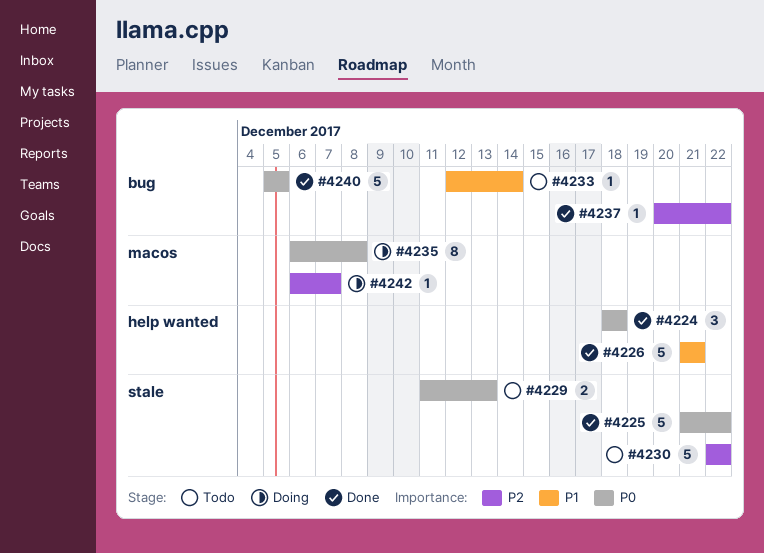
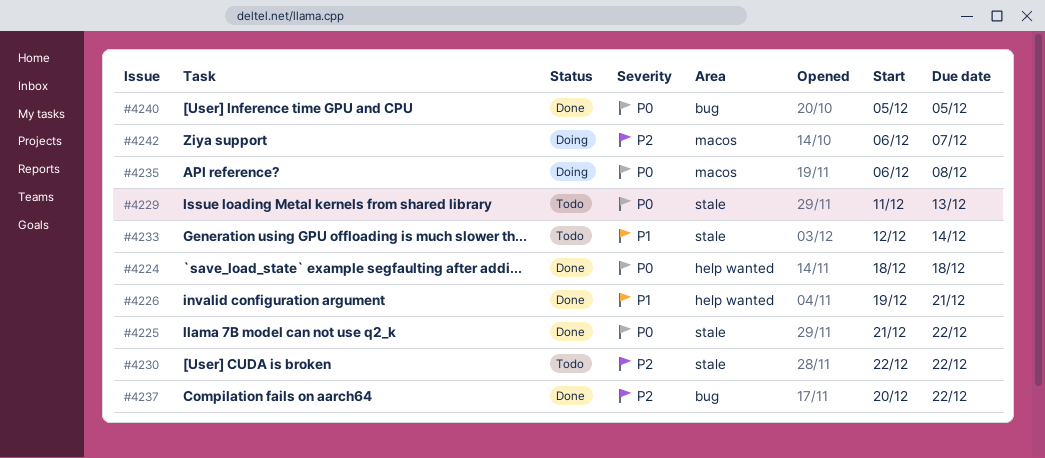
#4226, start: Dec 21 -> Dec 19
#4233, label: bug -> stale

